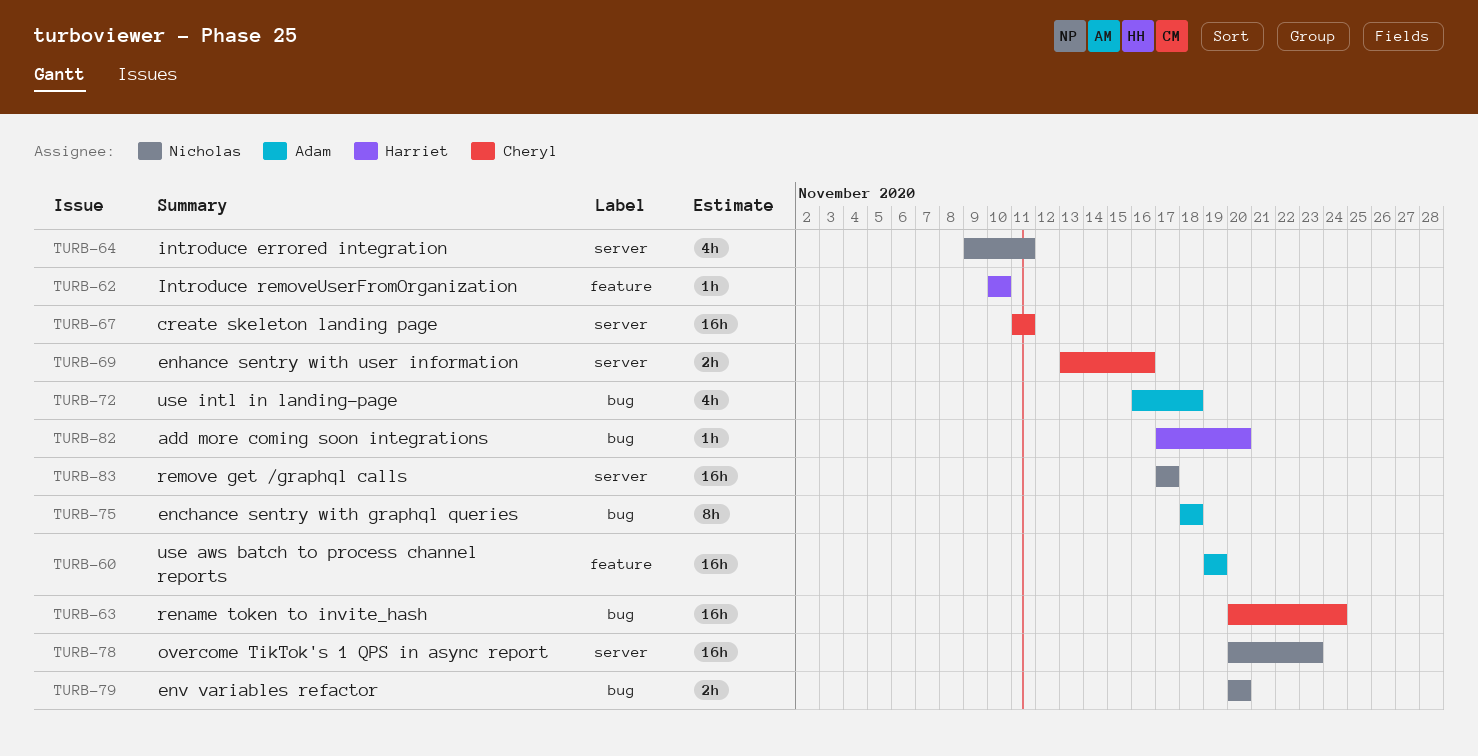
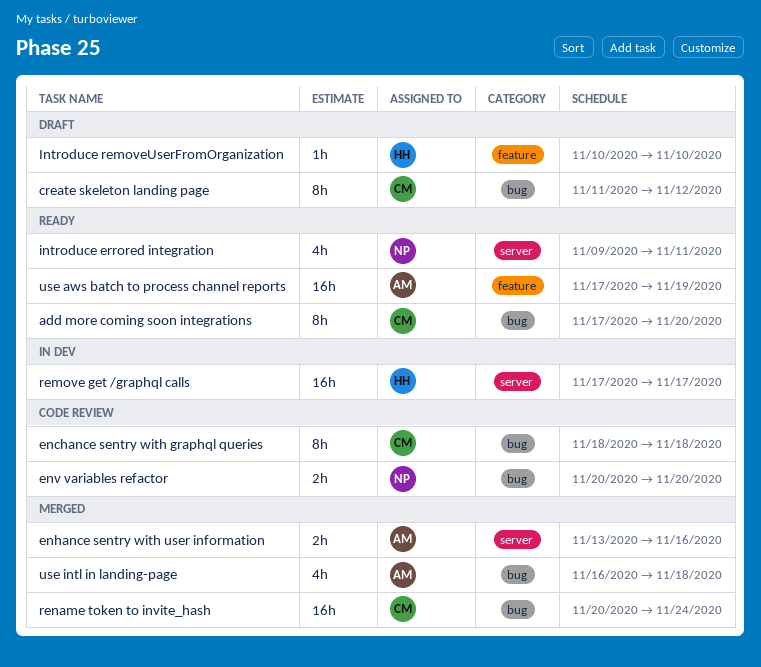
add more coming soon integrations, owner: Harriet -> Cheryl
add more coming soon integrations, estimate: 1h -> 8h
create skeleton landing page, label: server -> bug
create skeleton landing page, estimate: 16h -> 8h
create skeleton landing page, due: Nov 11 -> Nov 12
enchance sentry with graphql queries, owner: Adam -> Cheryl
enhance sentry with user information, owner: Cheryl -> Adam
overcome TikTok's 1 QPS in async report: present -> none
remove get /graphql calls, owner: Nicholas -> Harriet
use aws batch to process channel reports, start: Nov 19 -> Nov 17

